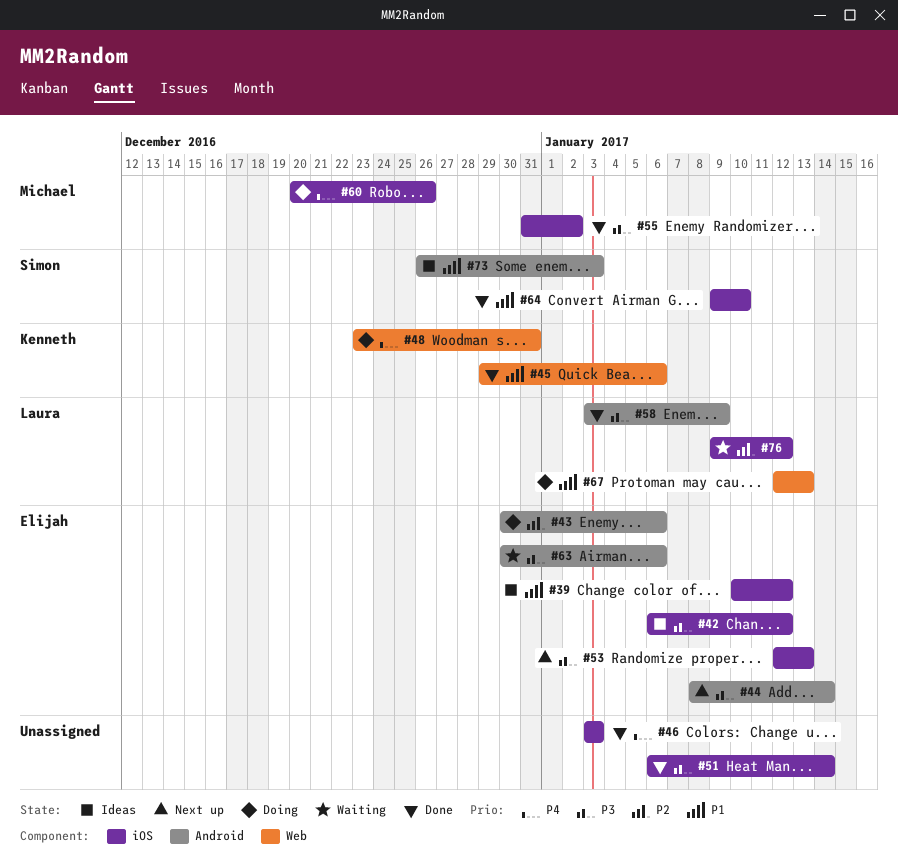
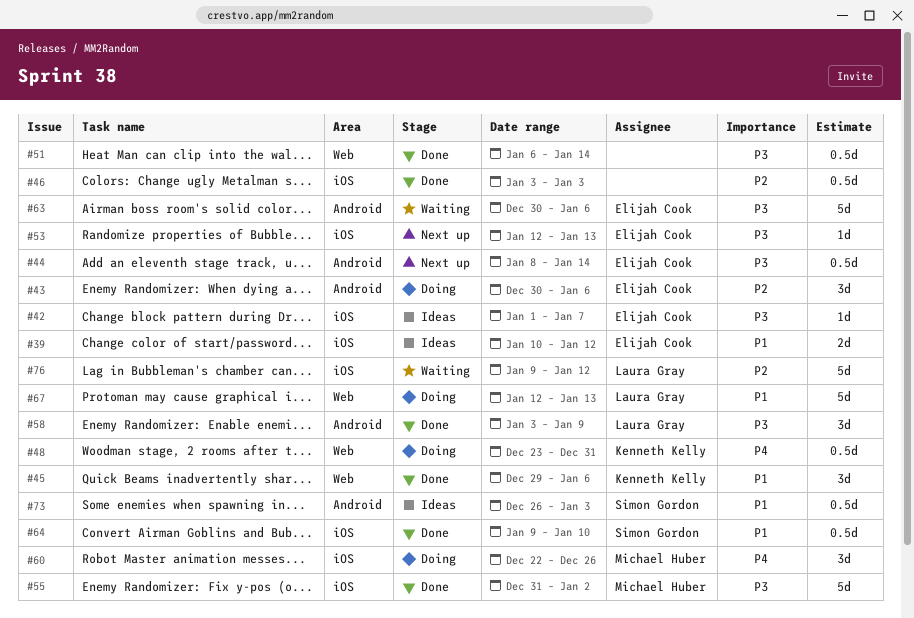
#42, start: Jan 6 -> Jan 1
#42, due: Jan 12 -> Jan 7
#46, priority: P4 -> P2
#51, label: iOS -> Web
#60, start: Dec 20 -> Dec 22

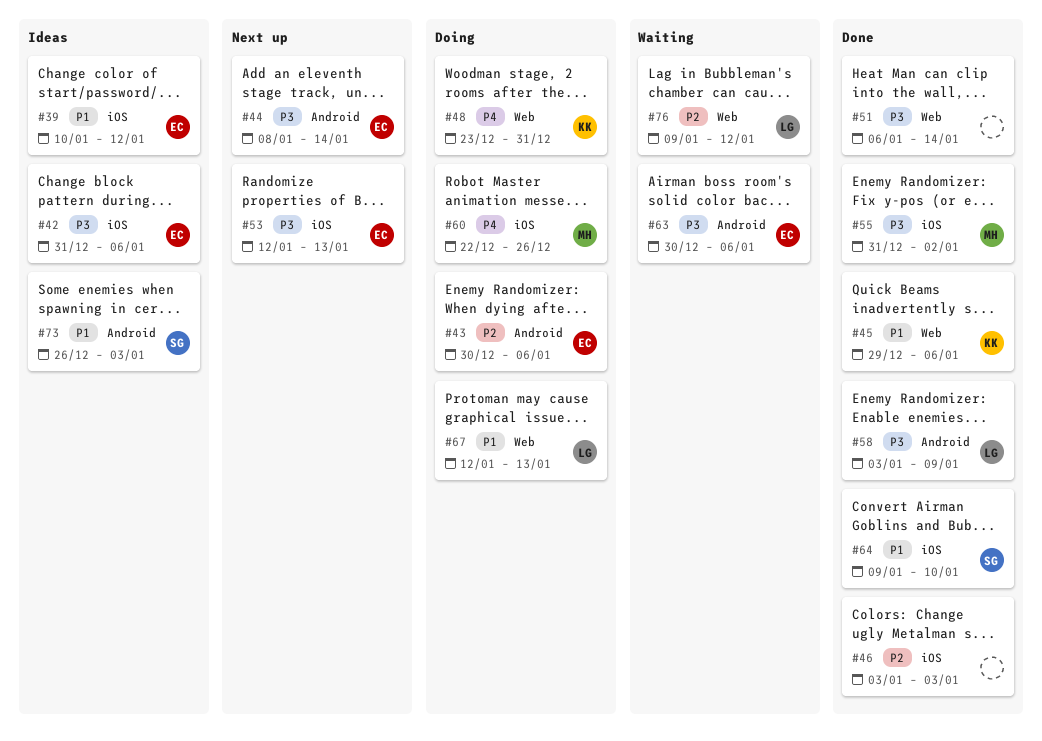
#42, start: Jan 1 -> Dec 31
#42, due: Jan 7 -> Jan 6
#76, label: iOS -> Web

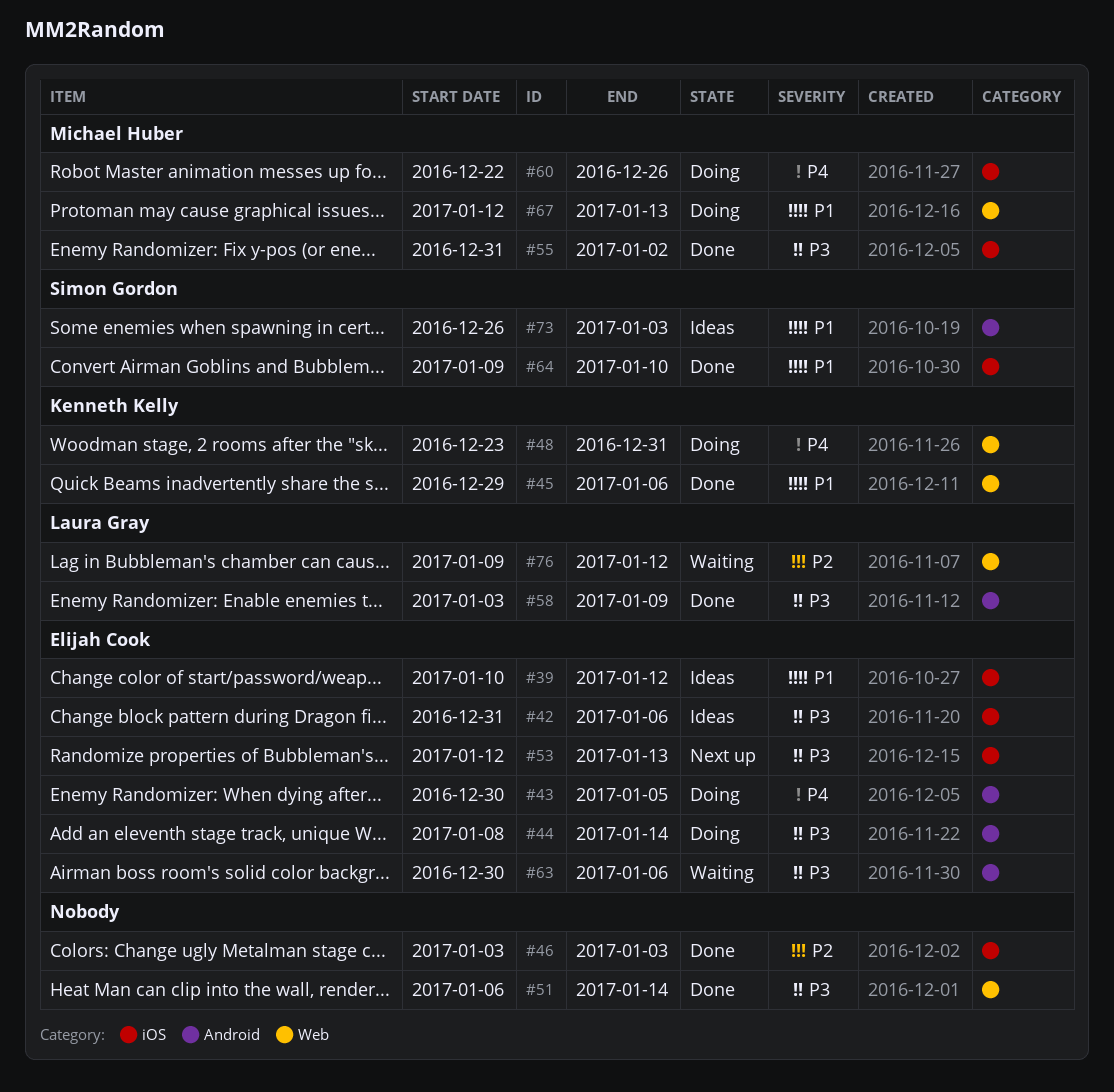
#43, priority: P2 -> P4
#43, due: Jan 6 -> Jan 5
#44, status: Next up -> Doing
#67, owner: Laura Gray -> Michael Huber

